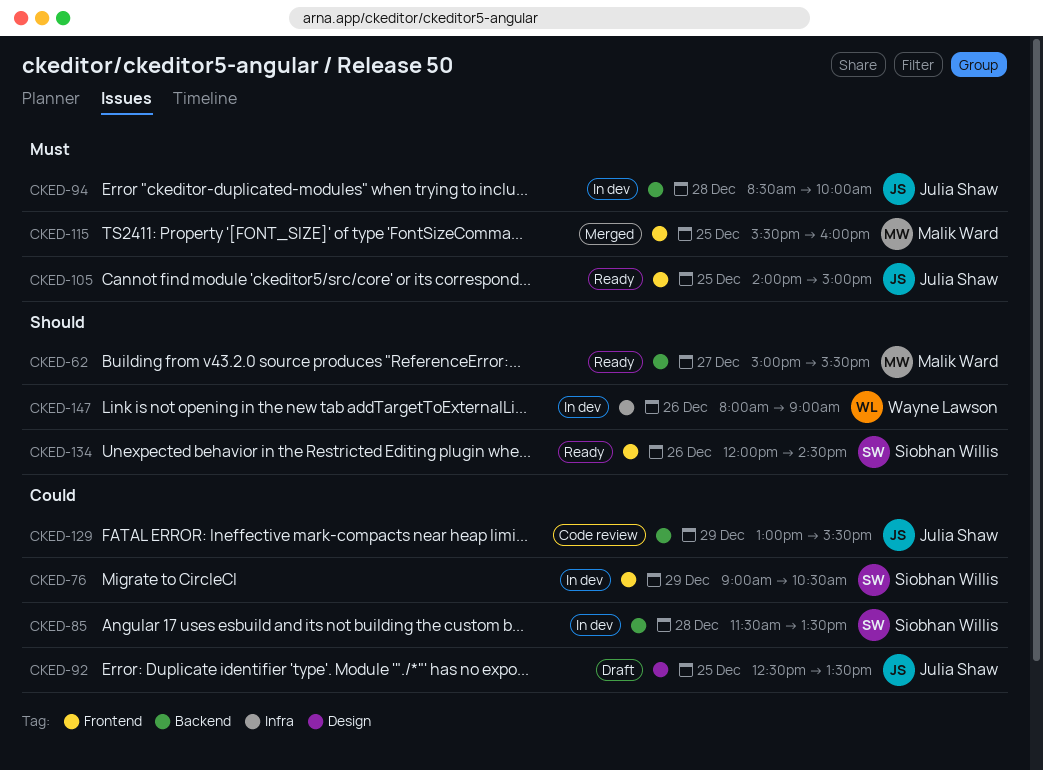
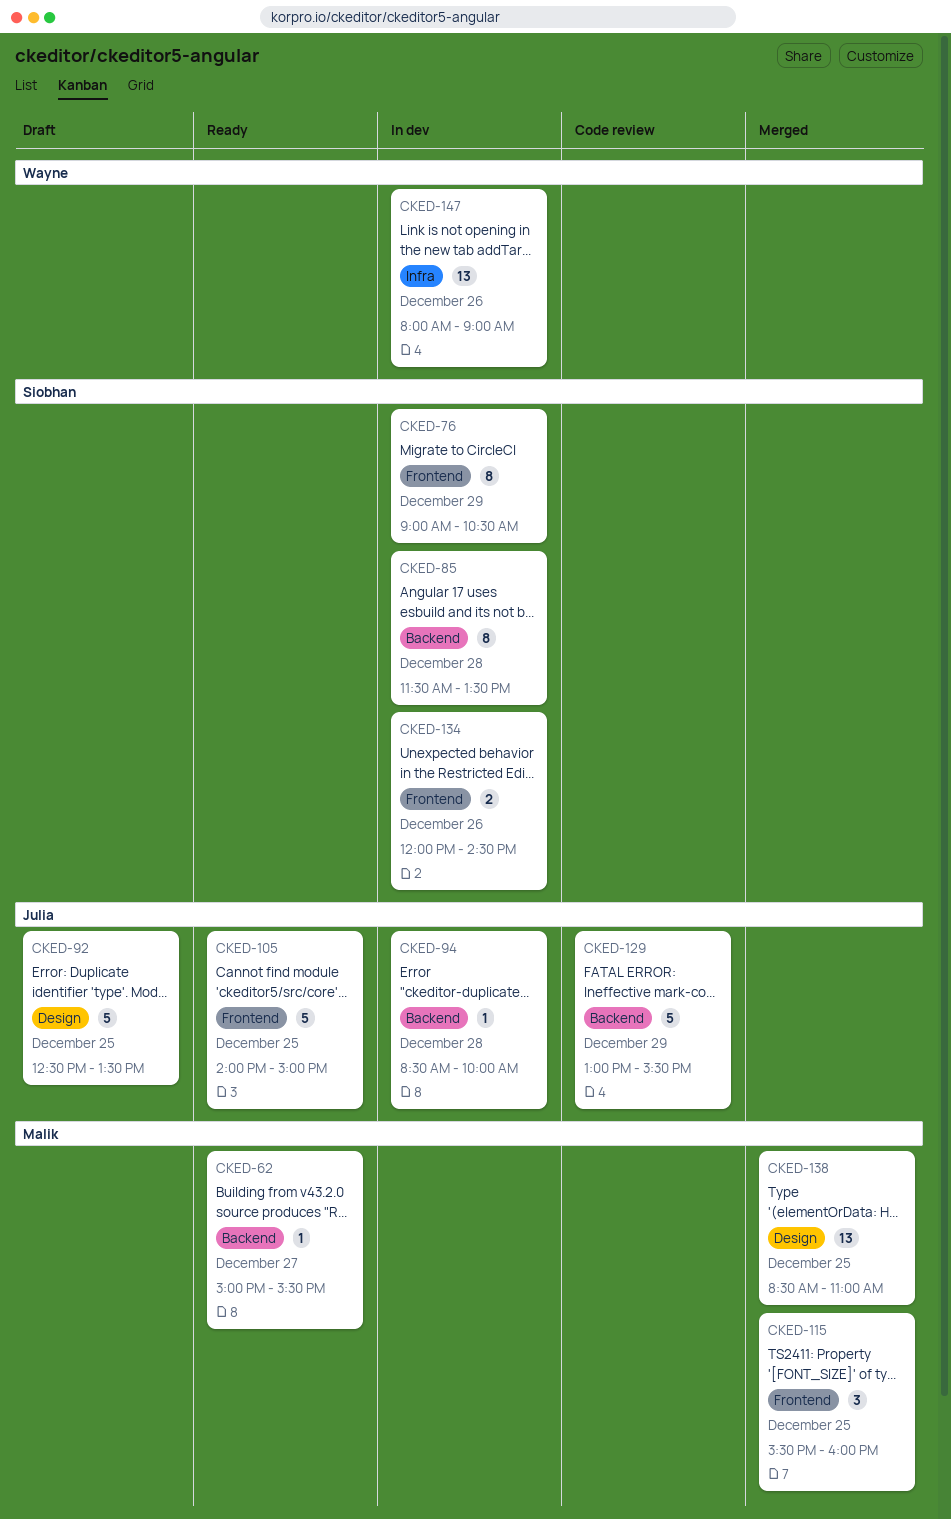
CKED-134, status: Ready -> In dev
CKED-138: none -> present

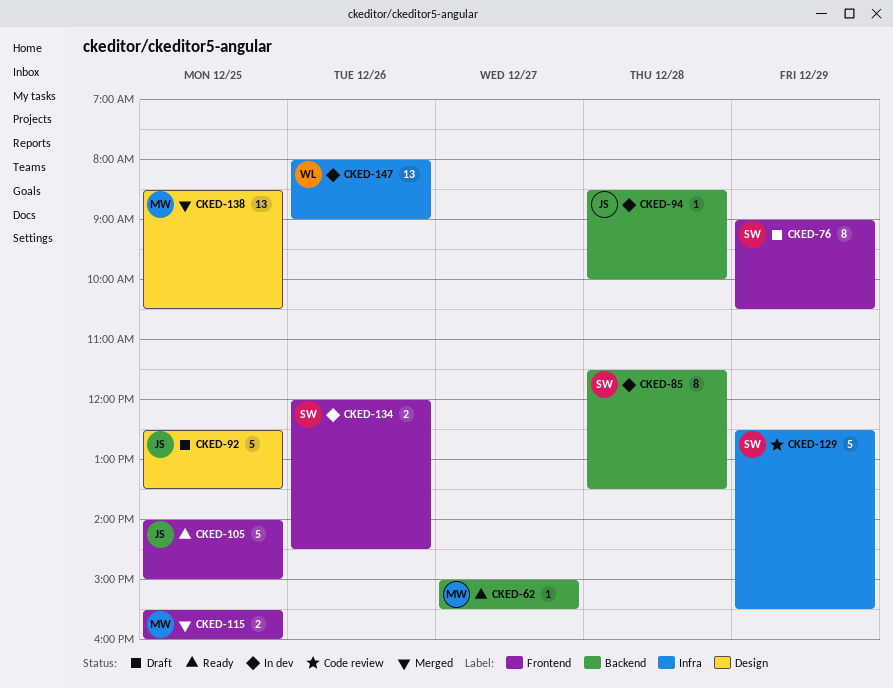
CKED-76, status: In dev -> Draft
CKED-115, estimate: 3 -> 2
CKED-129, owner: Julia -> Siobhan
CKED-129, label: Backend -> Infra
CKED-129, begins: 13:00 -> 12:30
CKED-138, ends: 11:00 -> 10:30

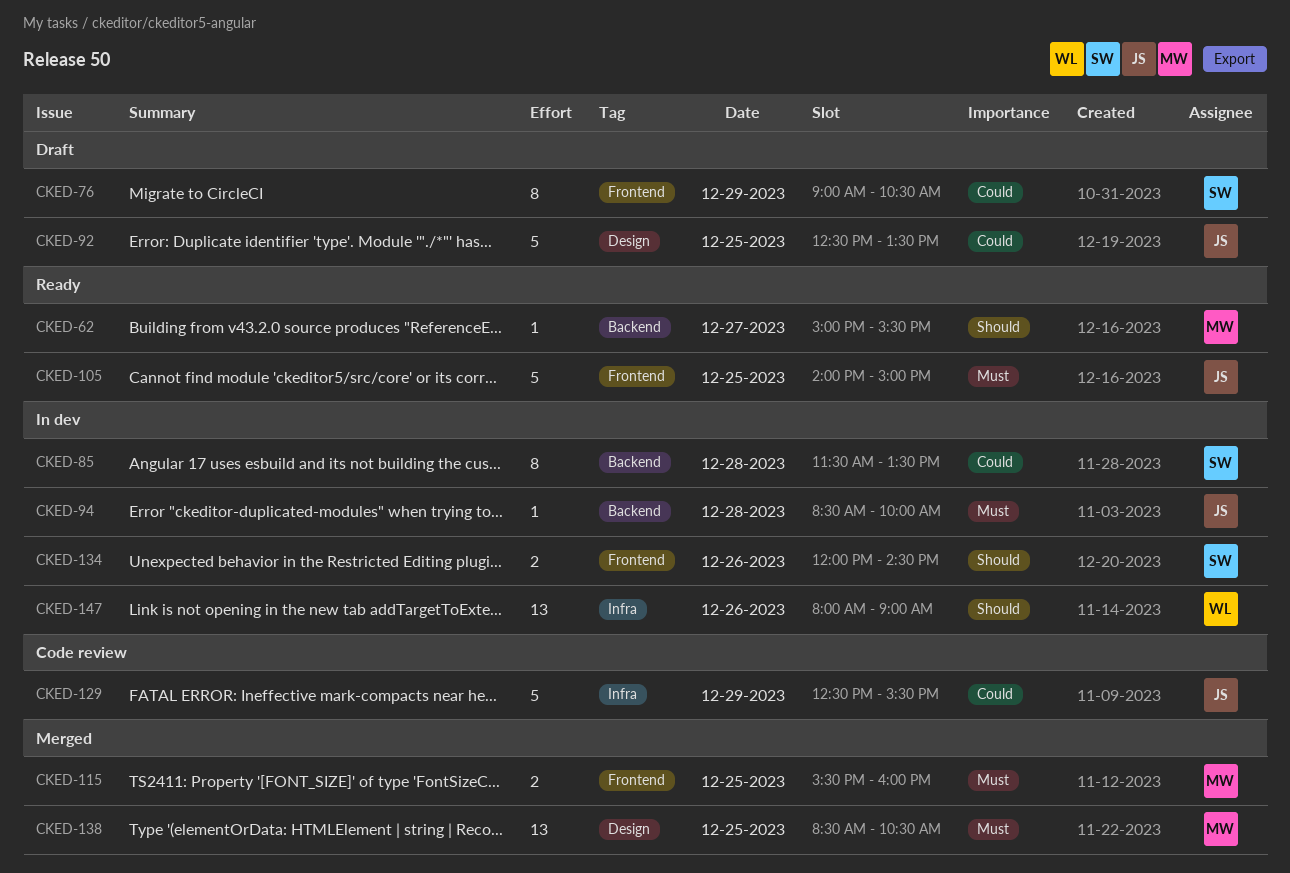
CKED-129, owner: SW -> JS

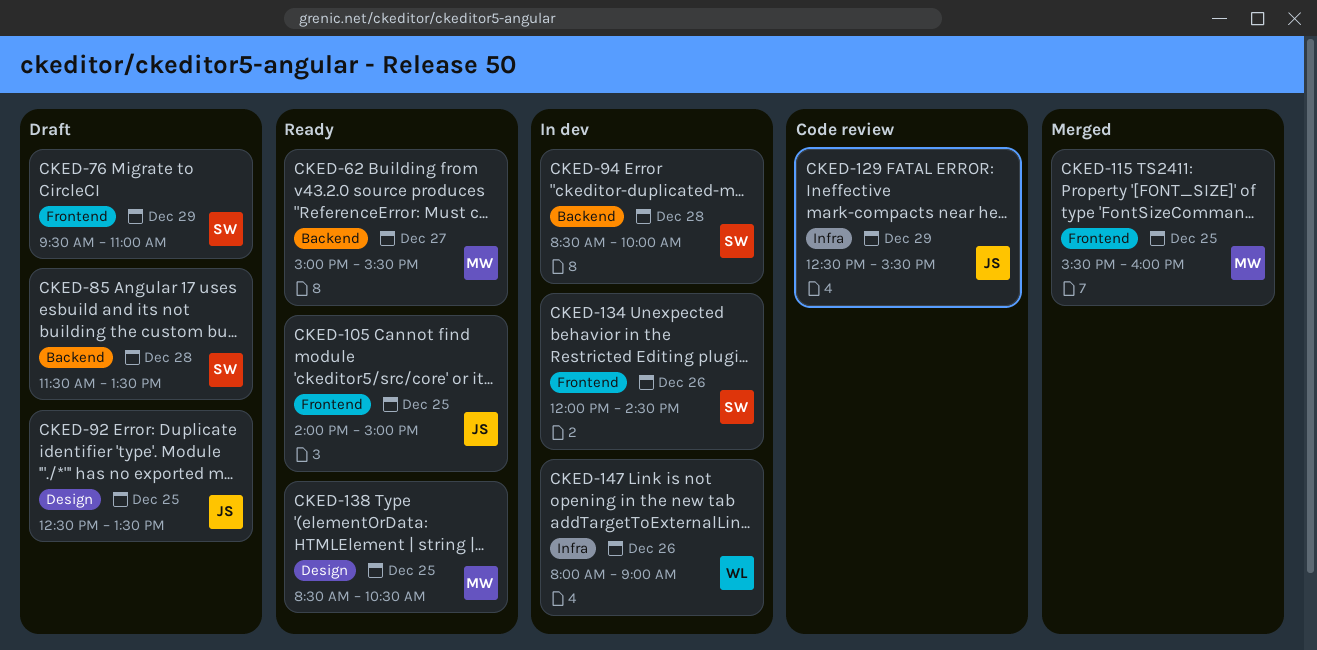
CKED-76, begins: 09:00 -> 09:30
CKED-76, ends: 10:30 -> 11:00
CKED-85, status: In dev -> Draft
CKED-94, owner: JS -> SW
CKED-138, status: Merged -> Ready

